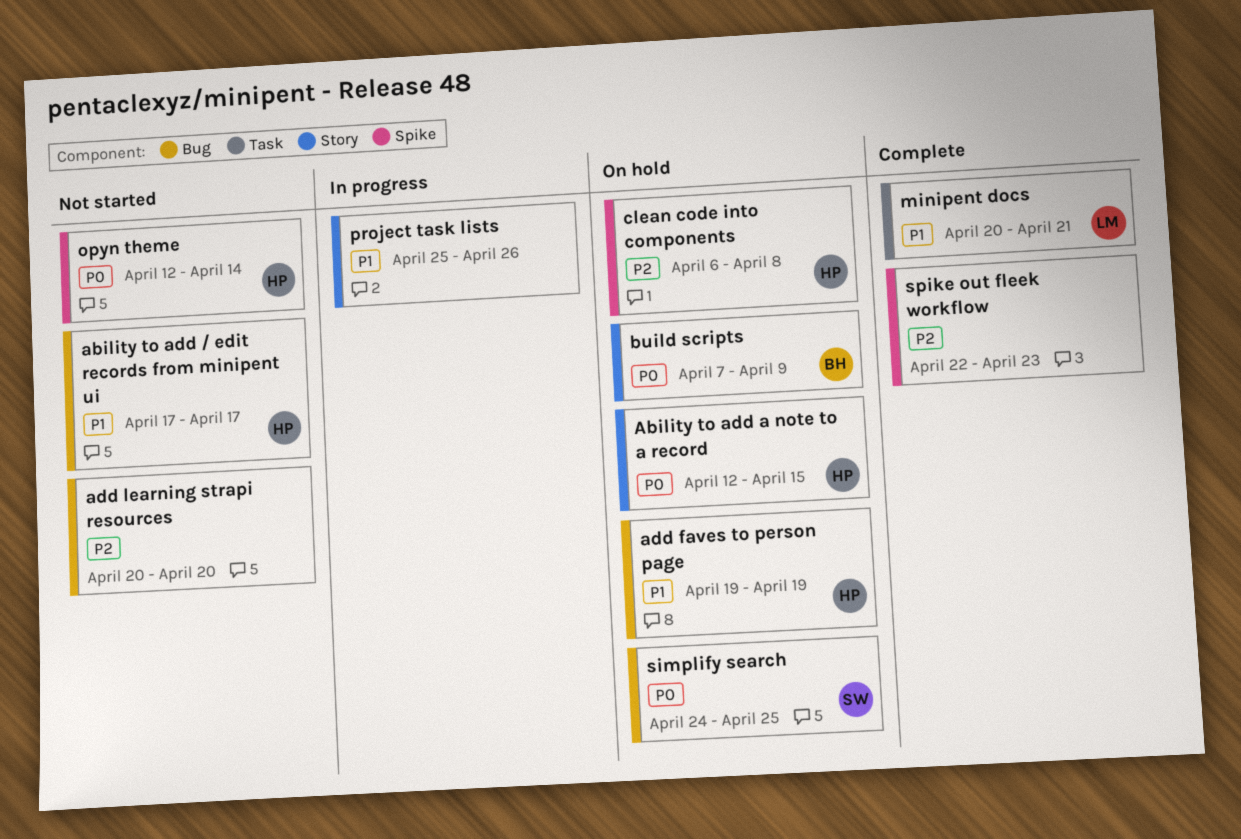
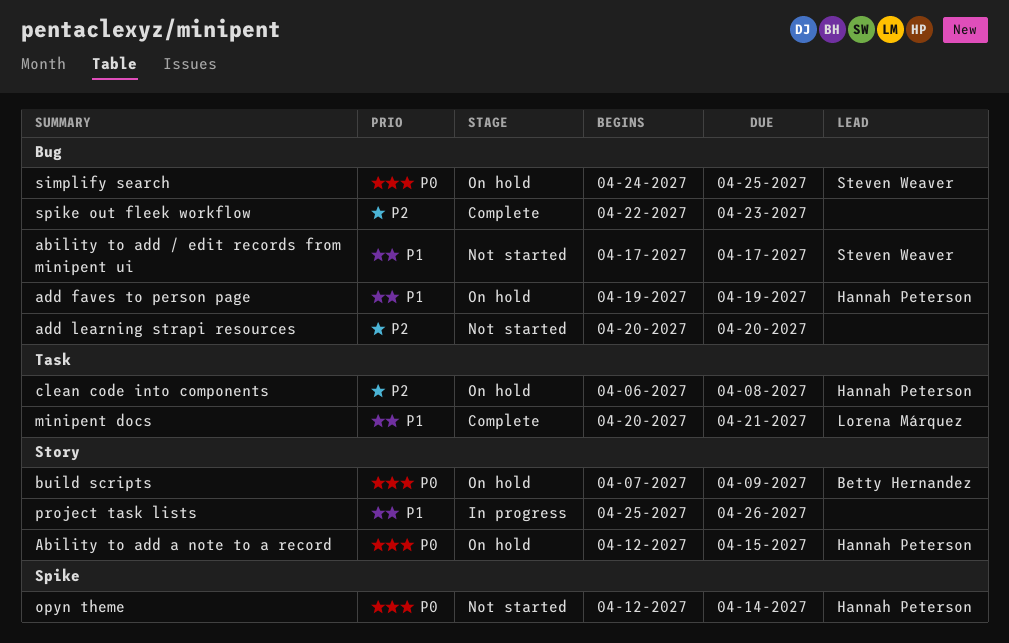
ability to add / edit records from minipent ui, owner: Hannah Peterson -> Steven Weaver
clean code into components, label: Spike -> Task
spike out fleek workflow, label: Spike -> Bug

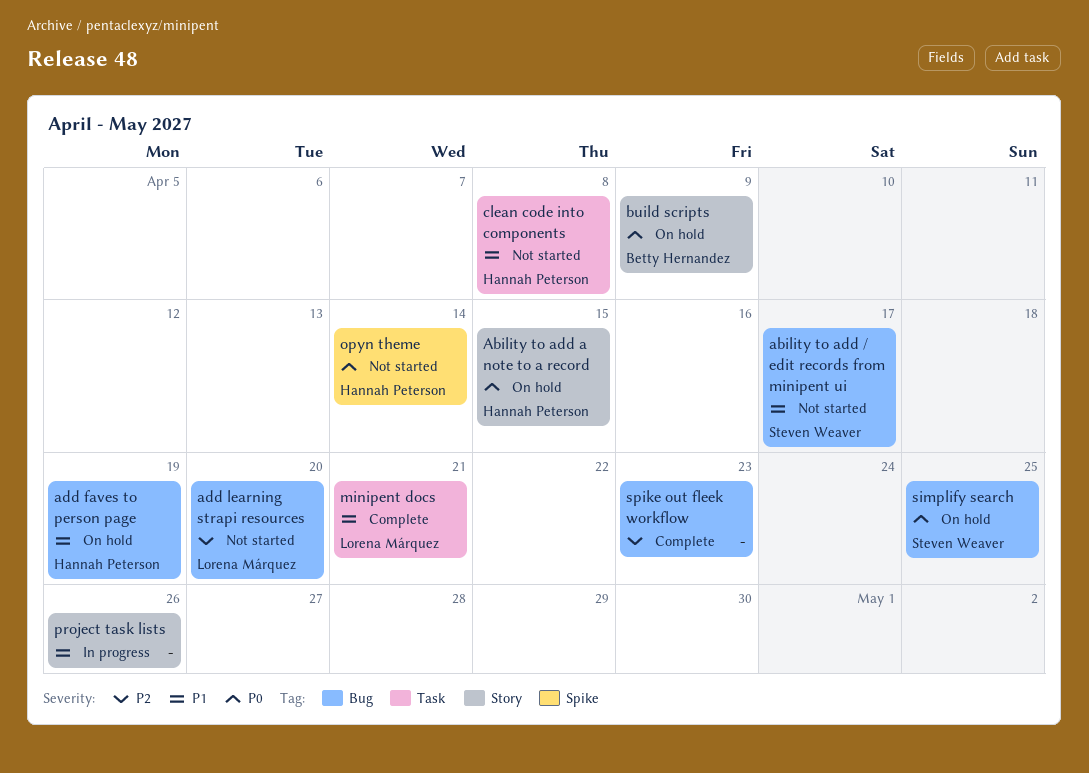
add learning strapi resources, owner: none -> Lorena Márquez
clean code into components, status: On hold -> Not started
clean code into components, priority: P2 -> P1

